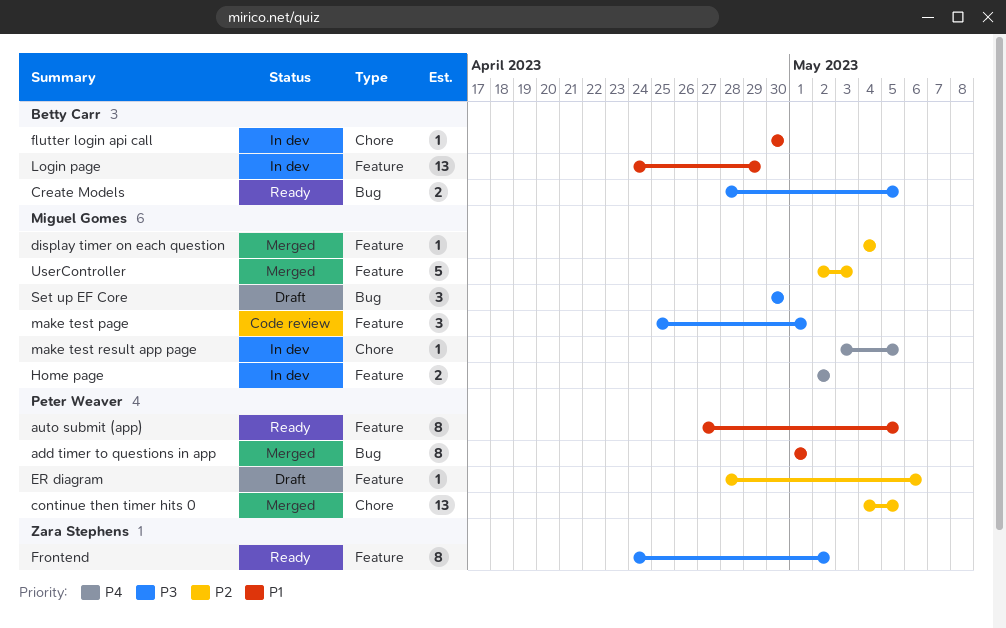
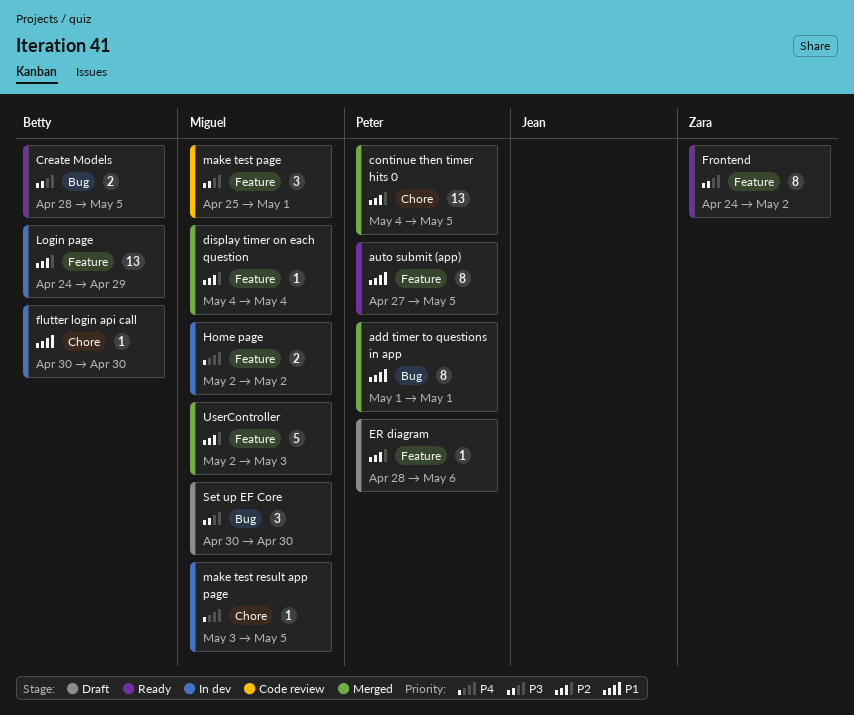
Login page, priority: P1 -> P2

